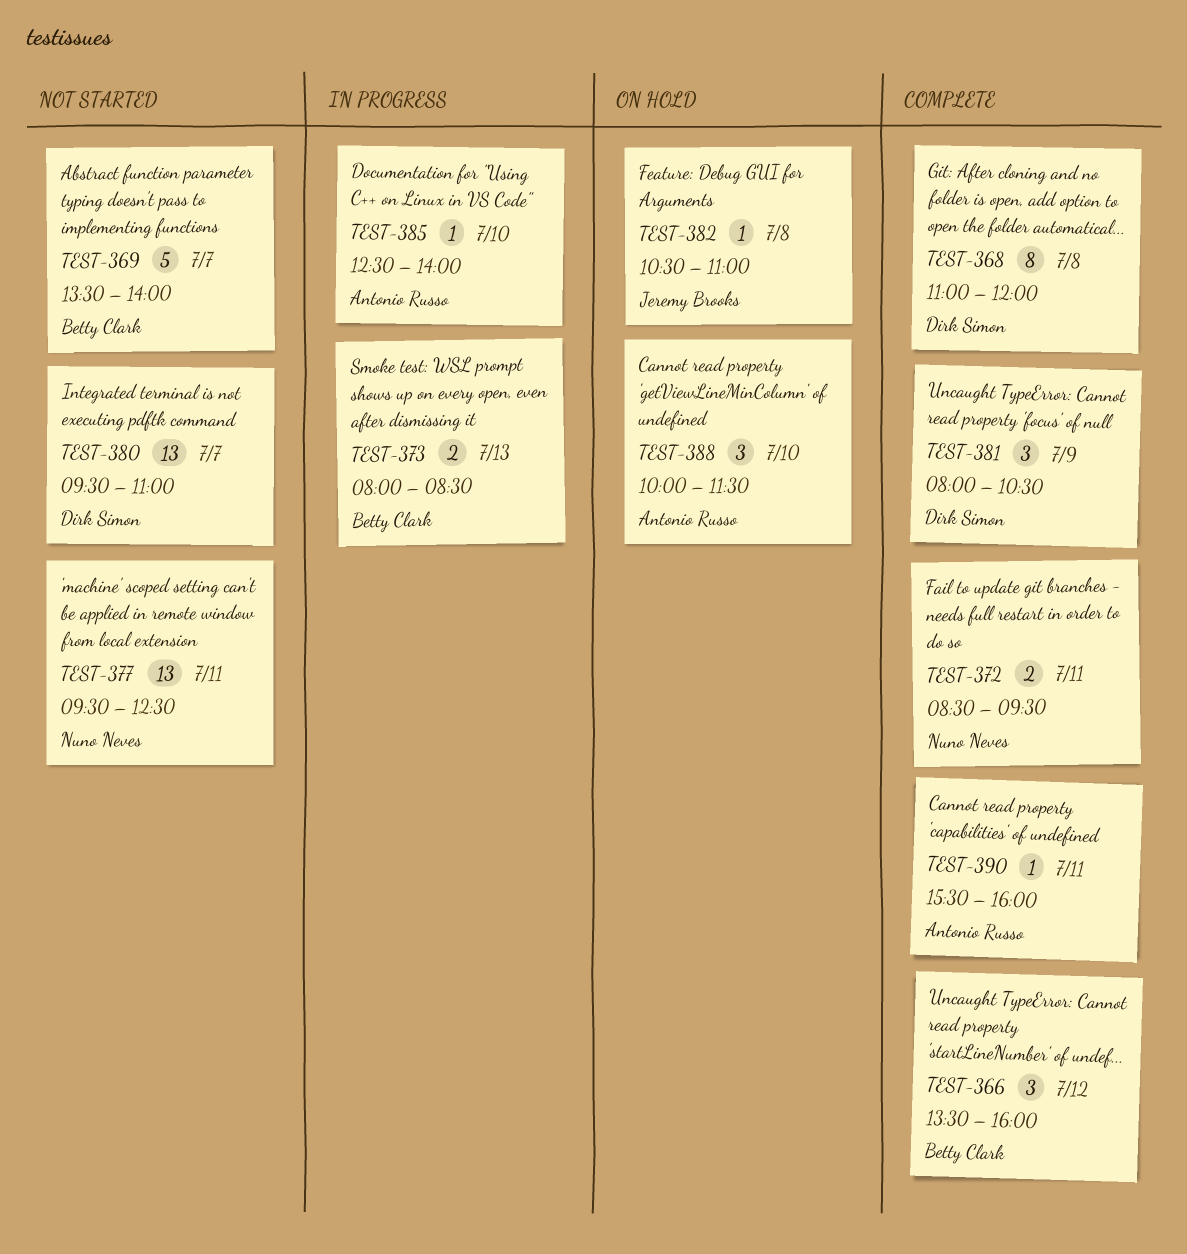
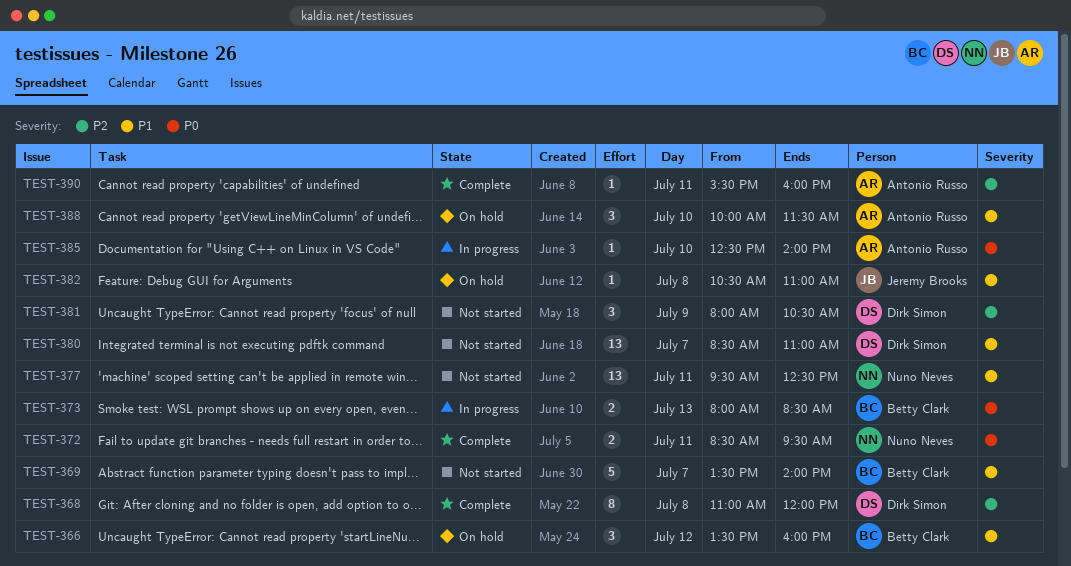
TEST-366, status: Complete -> On hold
TEST-380, begins: 09:30 -> 08:30
TEST-381, status: Complete -> Not started

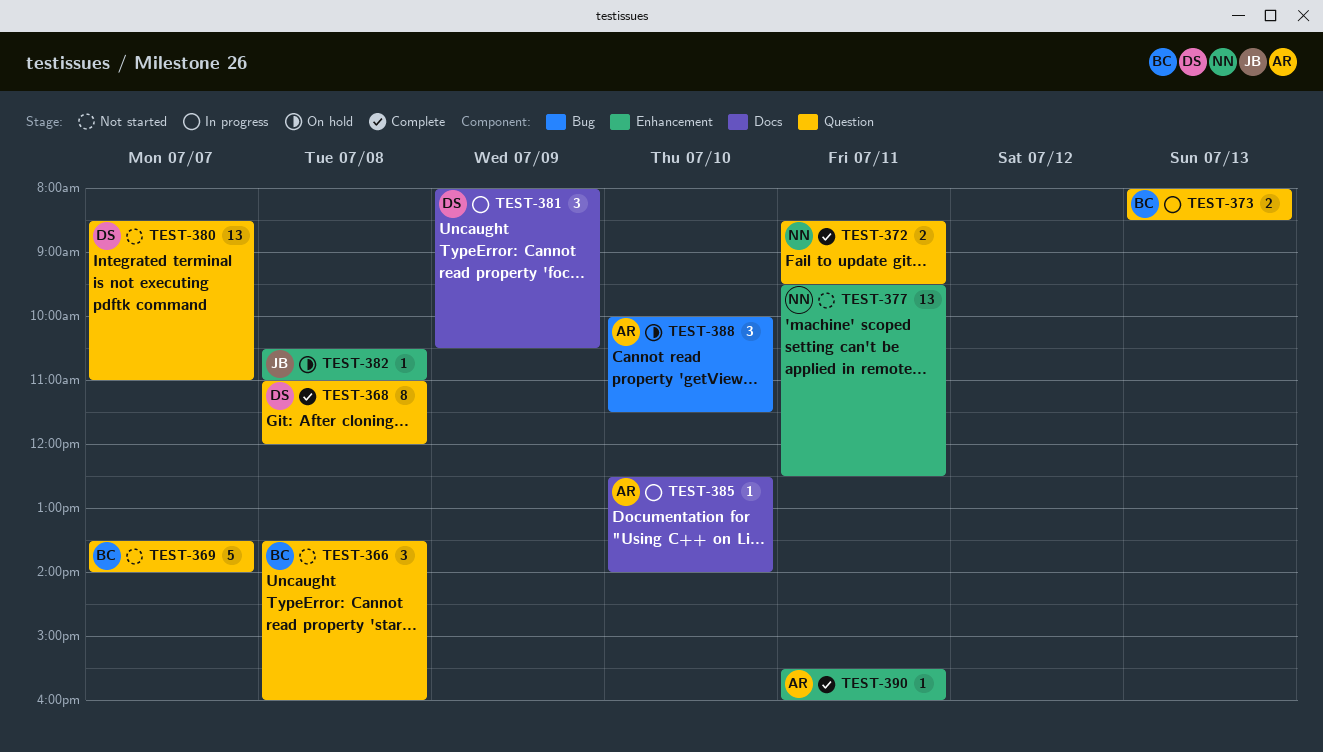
TEST-366, status: On hold -> Not started
TEST-366, day: Jul 12 -> Jul 8
TEST-381, status: Not started -> In progress

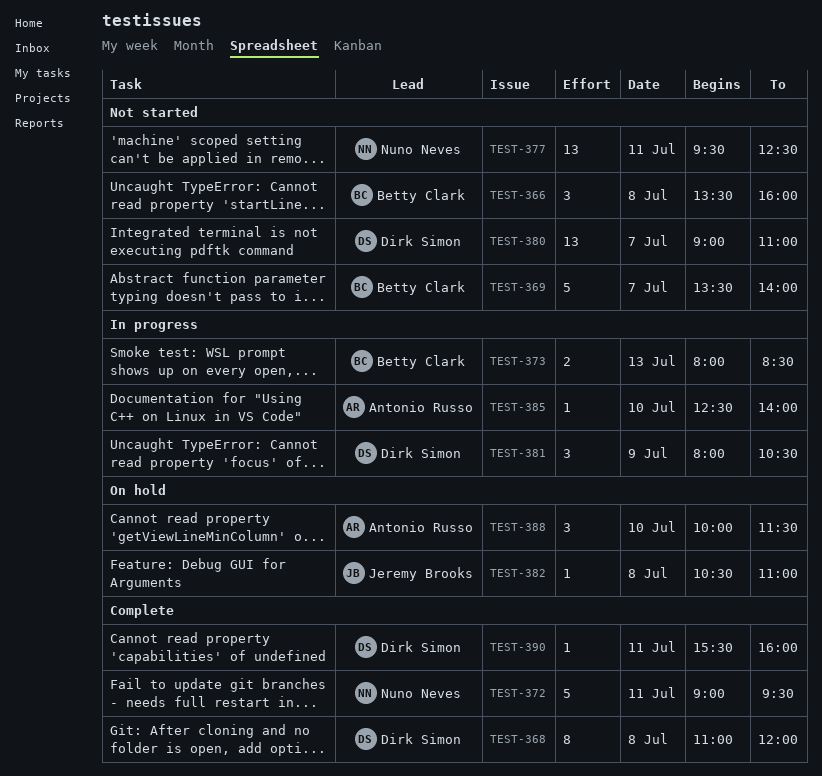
TEST-372, estimate: 2 -> 5
TEST-372, begins: 08:30 -> 09:00
TEST-380, begins: 08:30 -> 09:00
TEST-390, owner: Antonio Russo -> Dirk Simon

